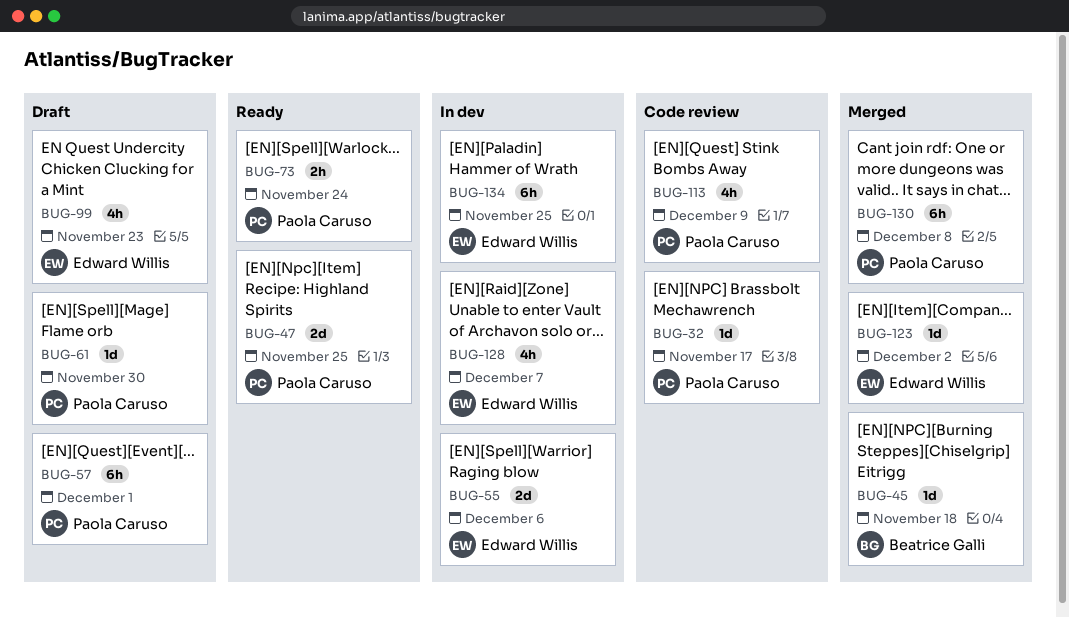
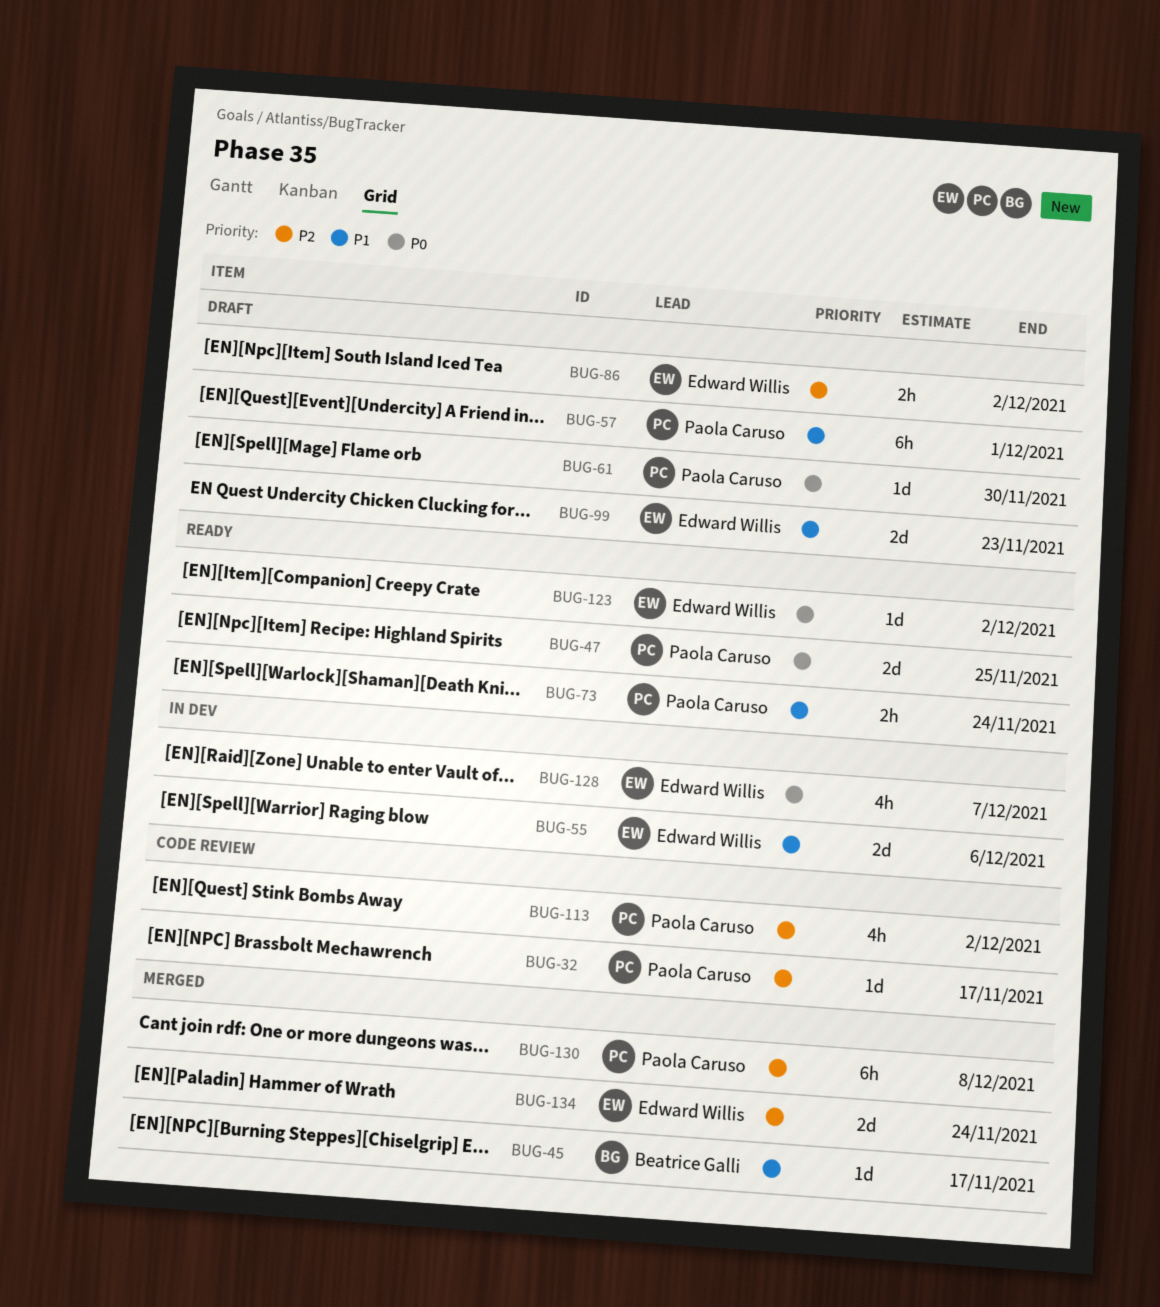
BUG-45, due: Nov 18 -> Nov 17
BUG-86: none -> present
BUG-99, estimate: 4h -> 2d
BUG-113, due: Dec 9 -> Dec 2
BUG-123, status: Merged -> Ready
BUG-134, status: In dev -> Merged
BUG-134, estimate: 6h -> 2d
BUG-134, due: Nov 25 -> Nov 24

